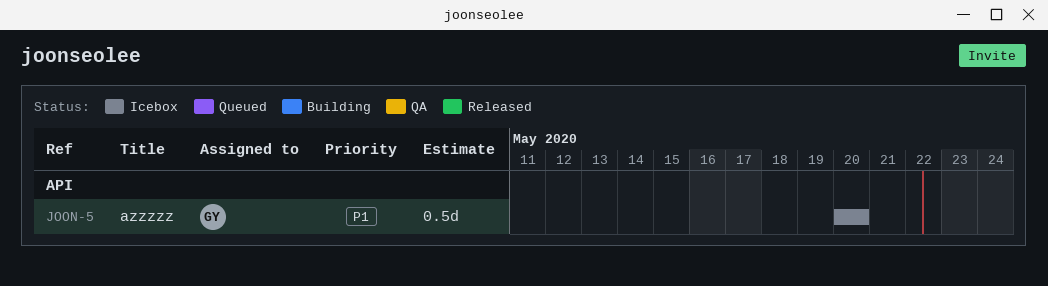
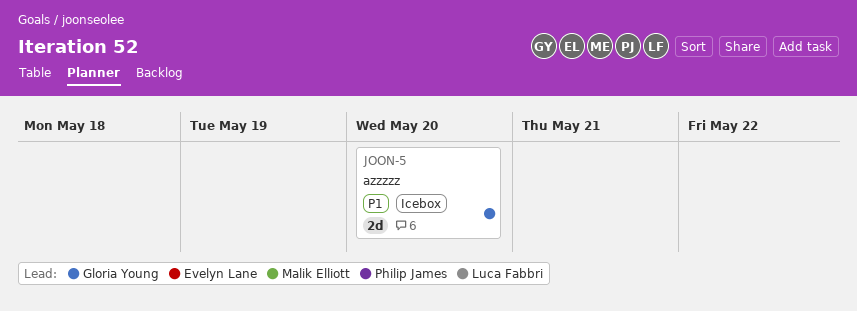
JOON-5, estimate: 0.5d -> 2d

